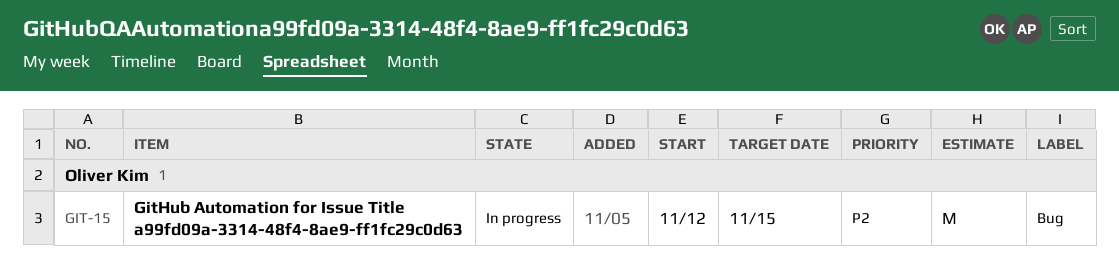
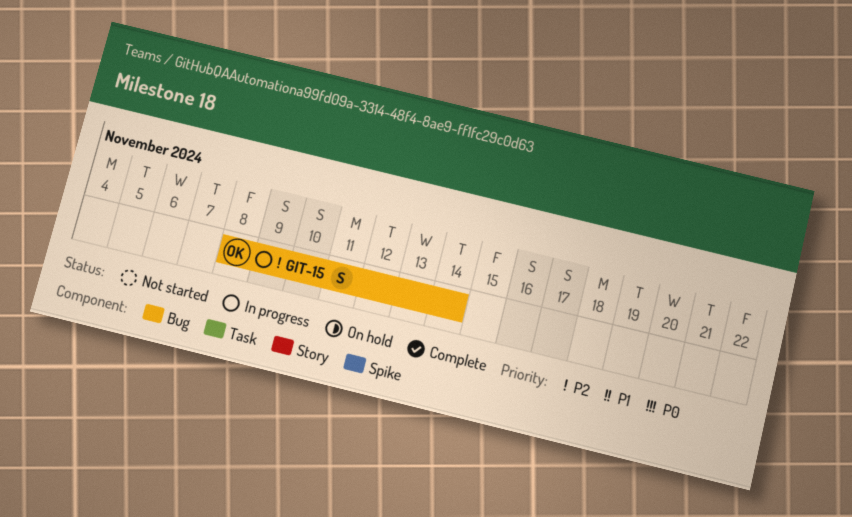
GIT-15, estimate: M -> S
GIT-15, start: Nov 12 -> Nov 8
GIT-15, due: Nov 15 -> Nov 14

